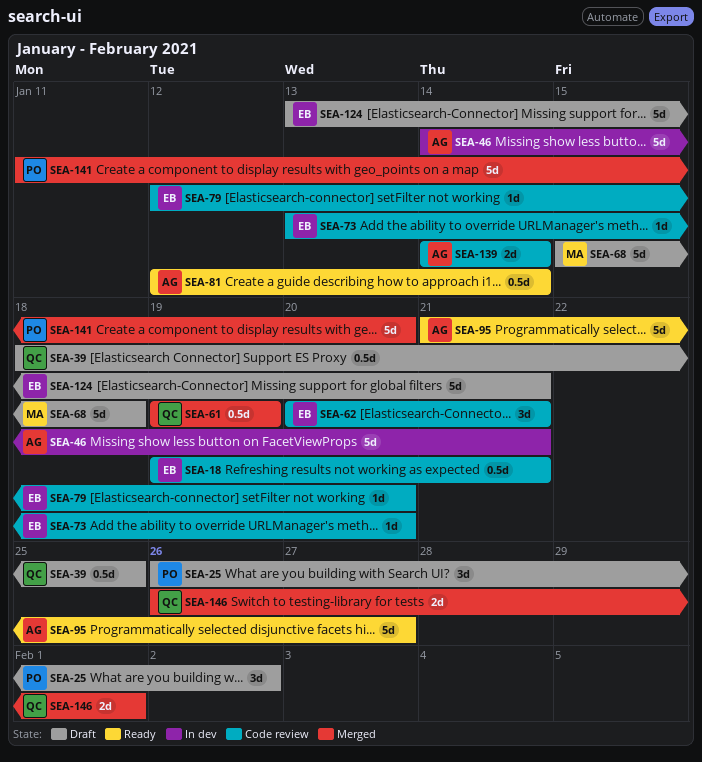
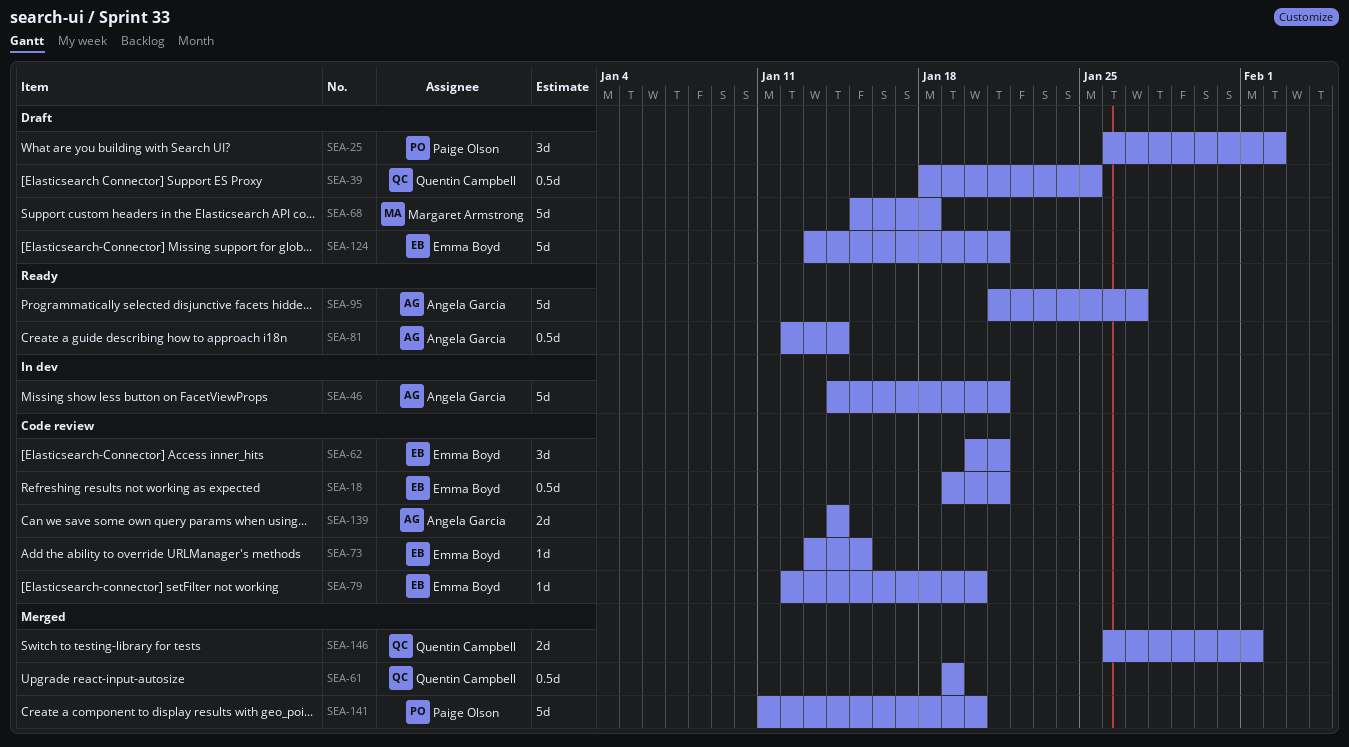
SEA-73, due: Jan 20 -> Jan 15

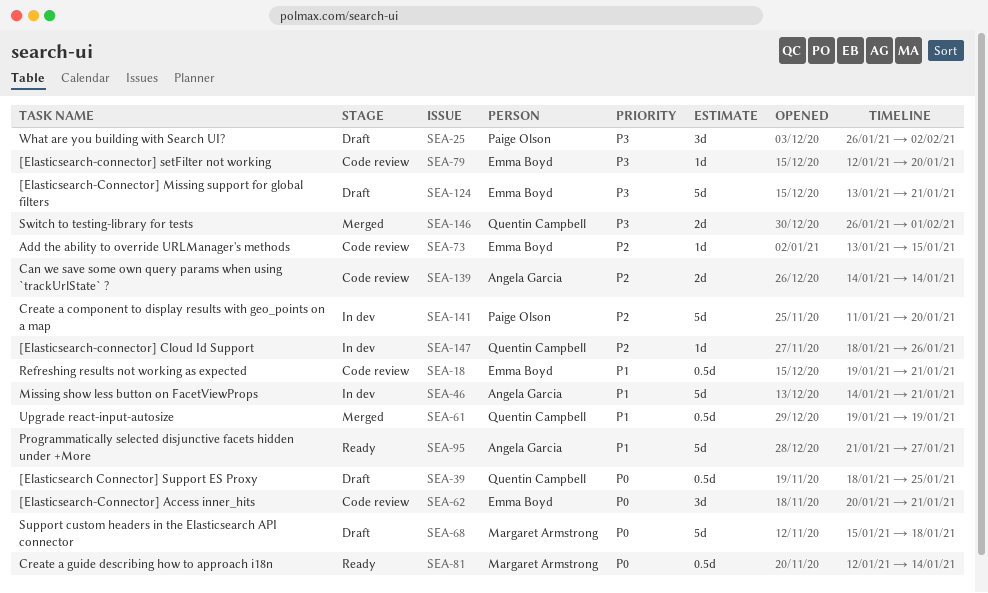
SEA-81, owner: Angela Garcia -> Margaret Armstrong
SEA-141, status: Merged -> In dev
SEA-147: none -> present

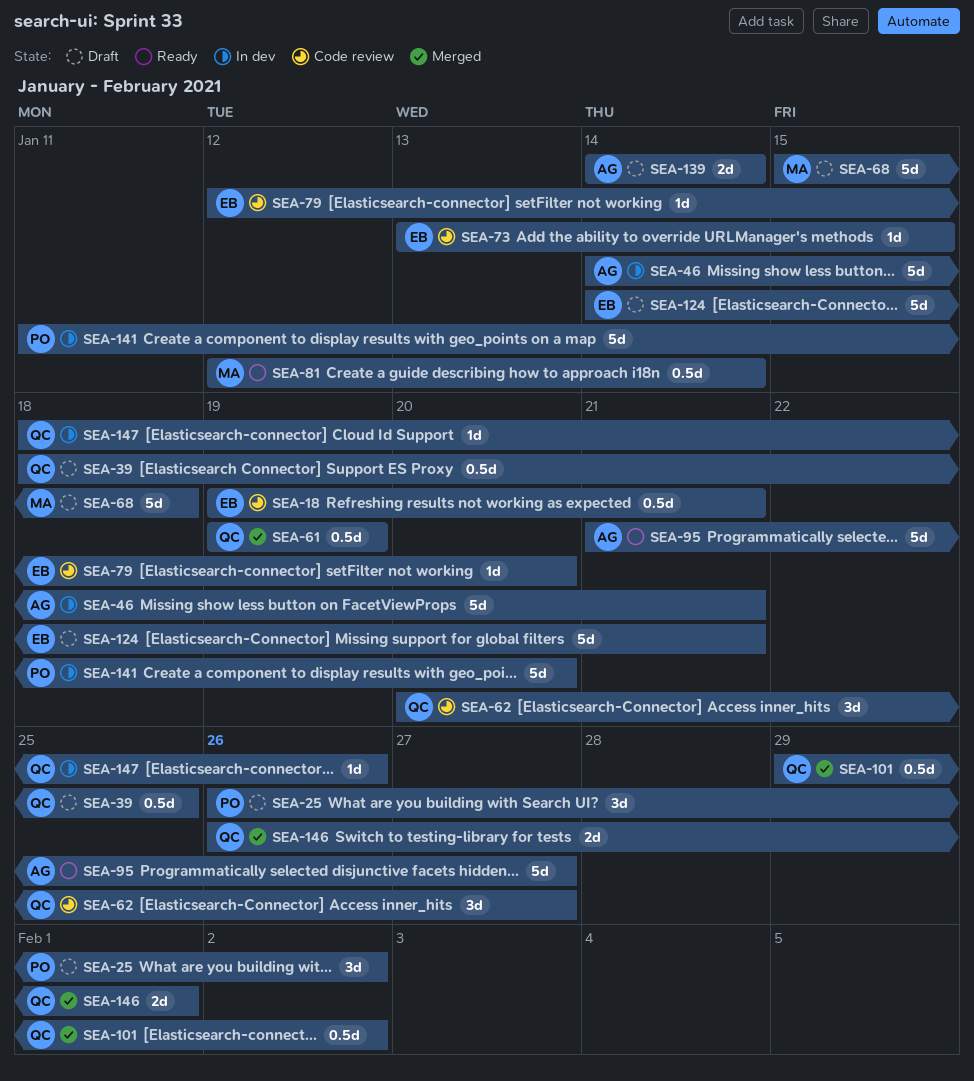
SEA-62, owner: Emma Boyd -> Quentin Campbell
SEA-62, due: Jan 21 -> Jan 27
SEA-101: none -> present
SEA-124, start: Jan 13 -> Jan 14
SEA-139, status: Code review -> Draft

